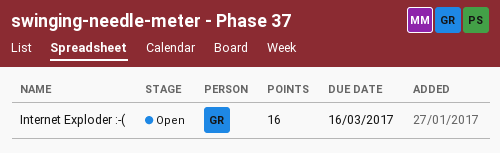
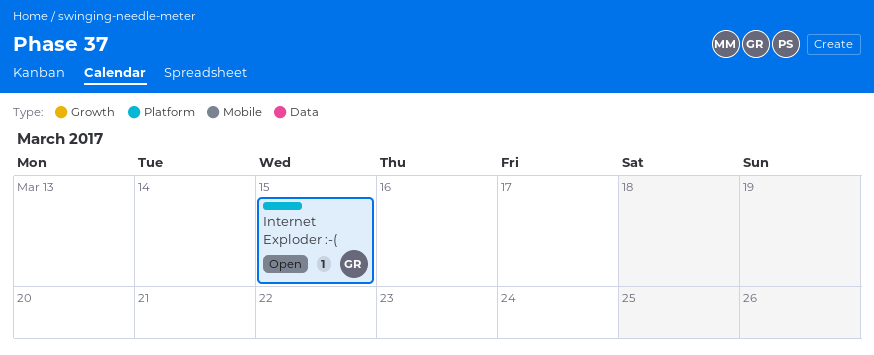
Internet Exploder :-(, estimate: 16 -> 1
Internet Exploder :-(, due: Mar 16 -> Mar 15

